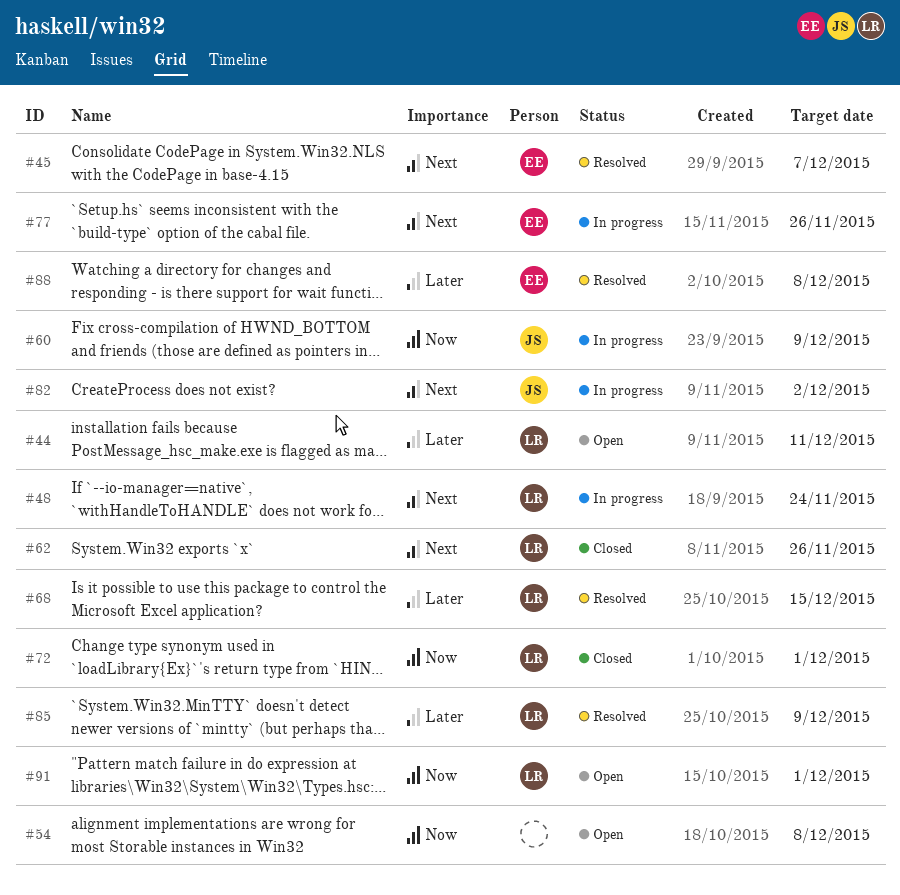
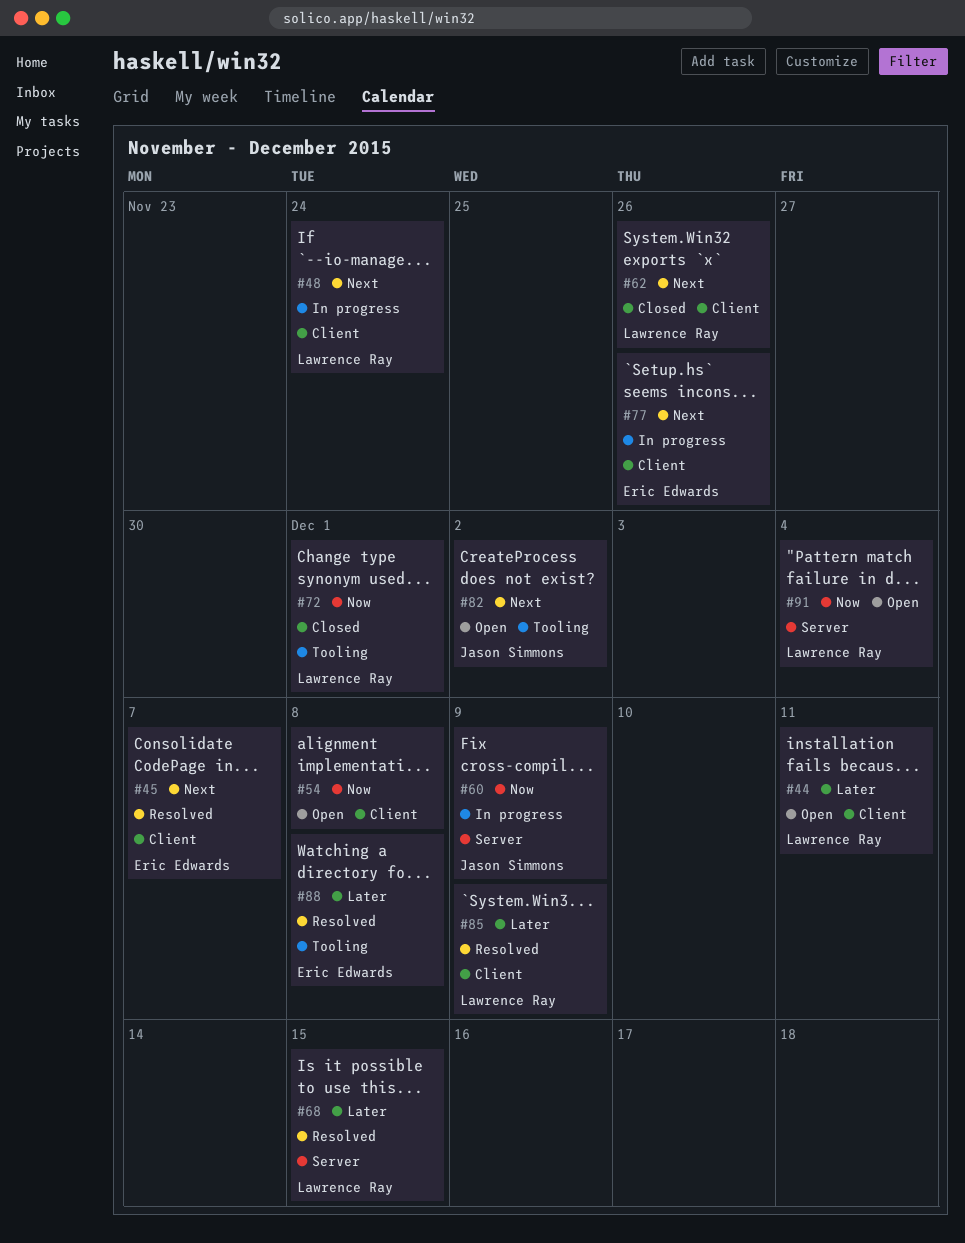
#82, status: In progress -> Open
#91, due: Dec 1 -> Dec 4

